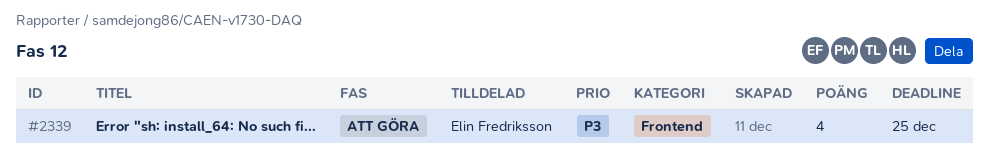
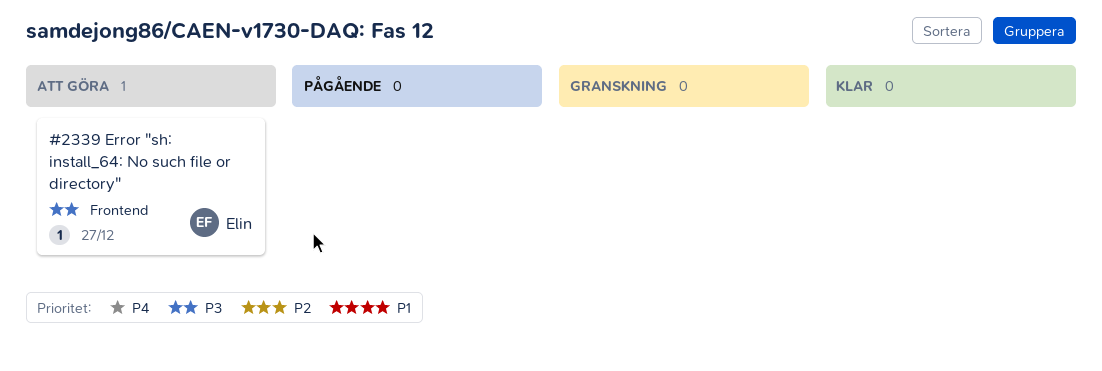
#2339, estimate: 4 -> 1
#2339, due: Dec 25 -> Dec 27

